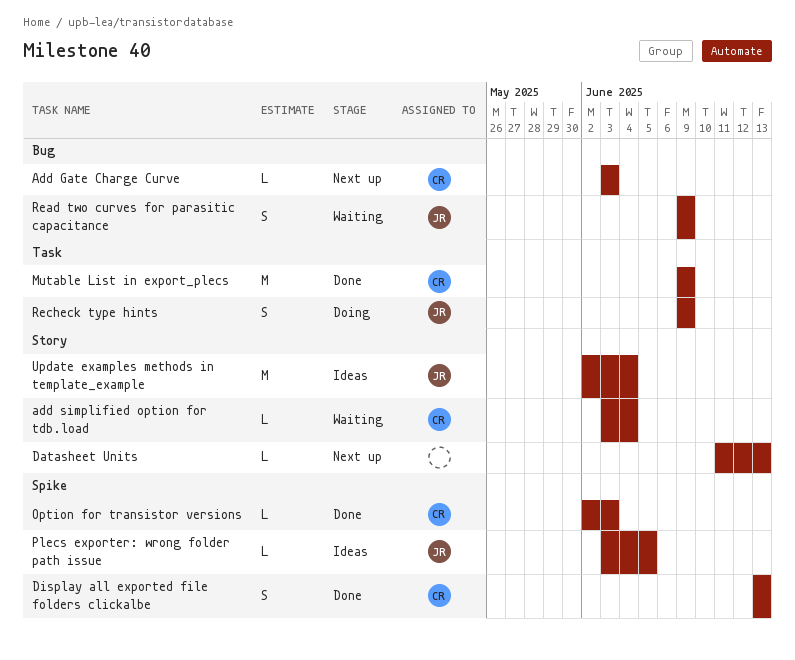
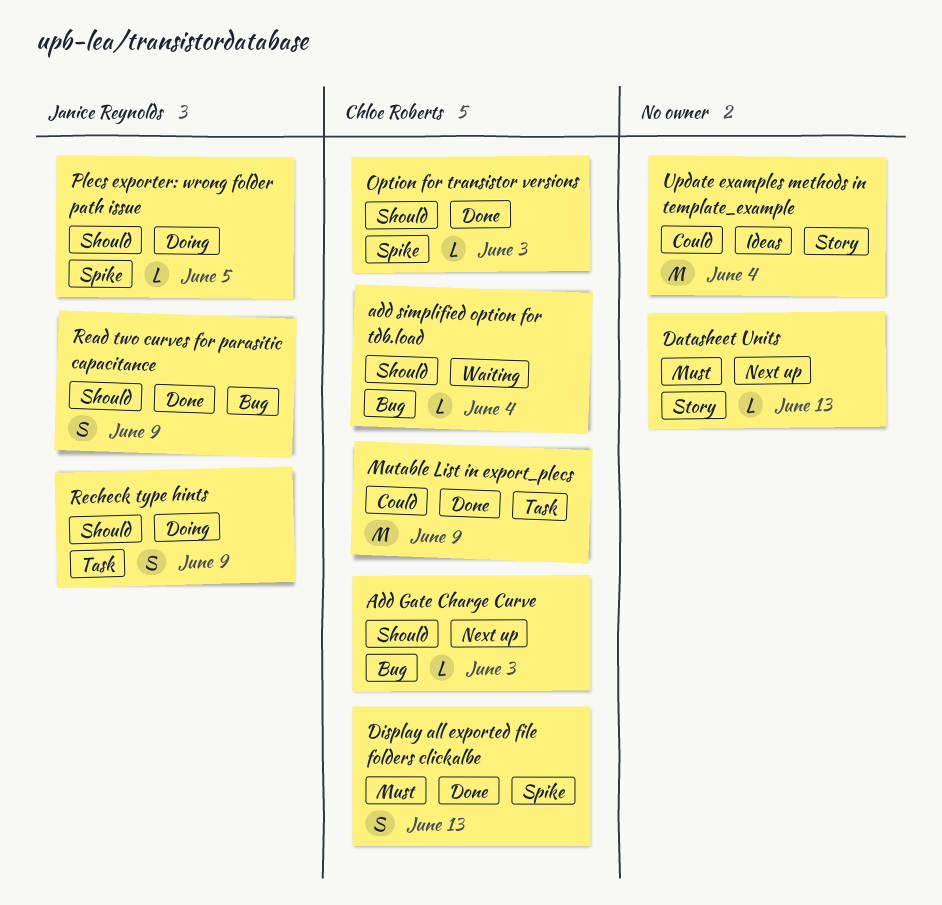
add simplified option for tdb.load, label: Story -> Bug
Plecs exporter: wrong folder path issue, status: Ideas -> Doing
Read two curves for parasitic capacitance, status: Waiting -> Done
Update examples methods in template_example, owner: Janice Reynolds -> none

